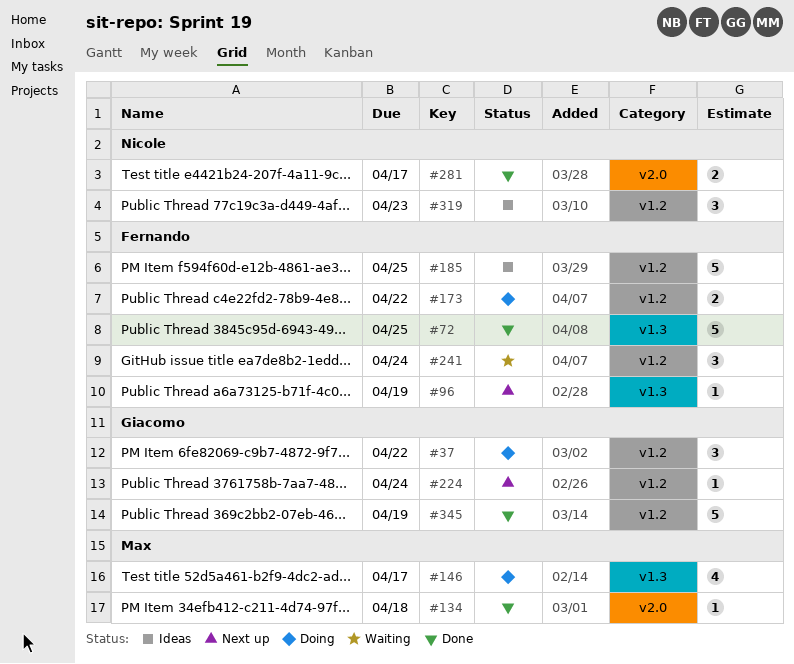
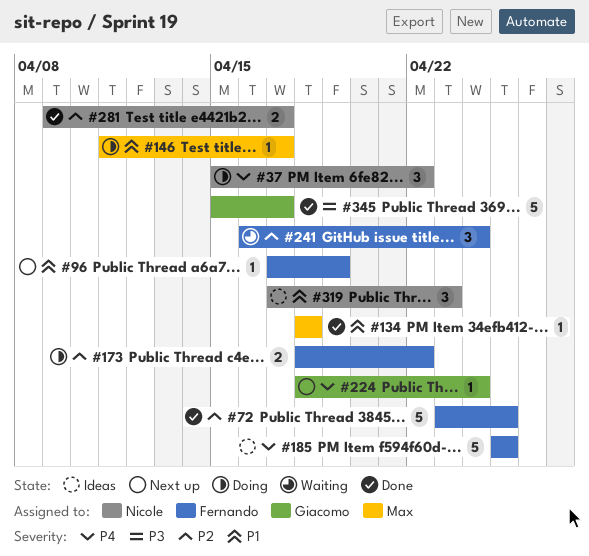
#37, owner: Giacomo -> Nicole
#146, estimate: 4 -> 1
#345, due: Apr 19 -> Apr 17

